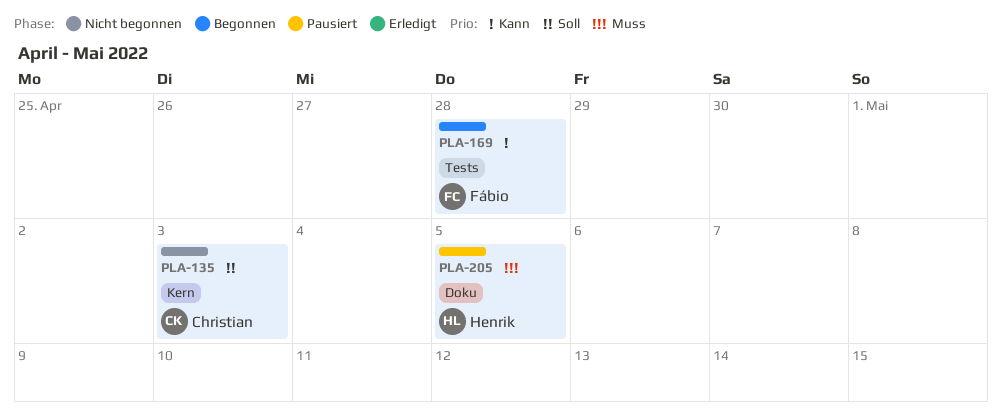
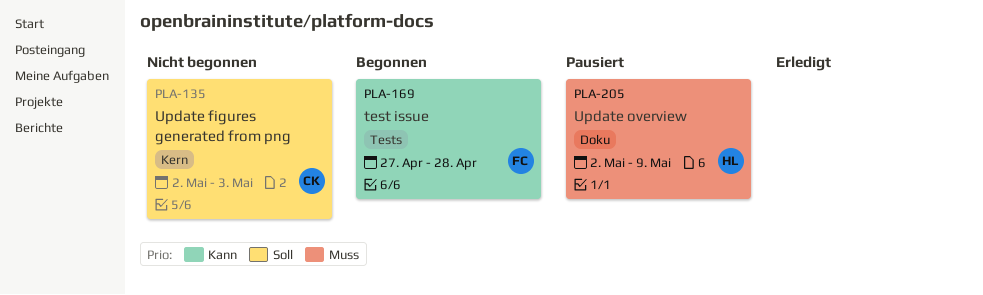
PLA-205, due: May 5 -> May 9

